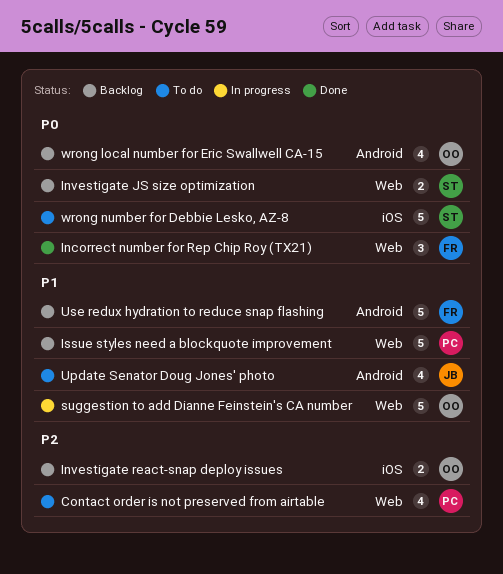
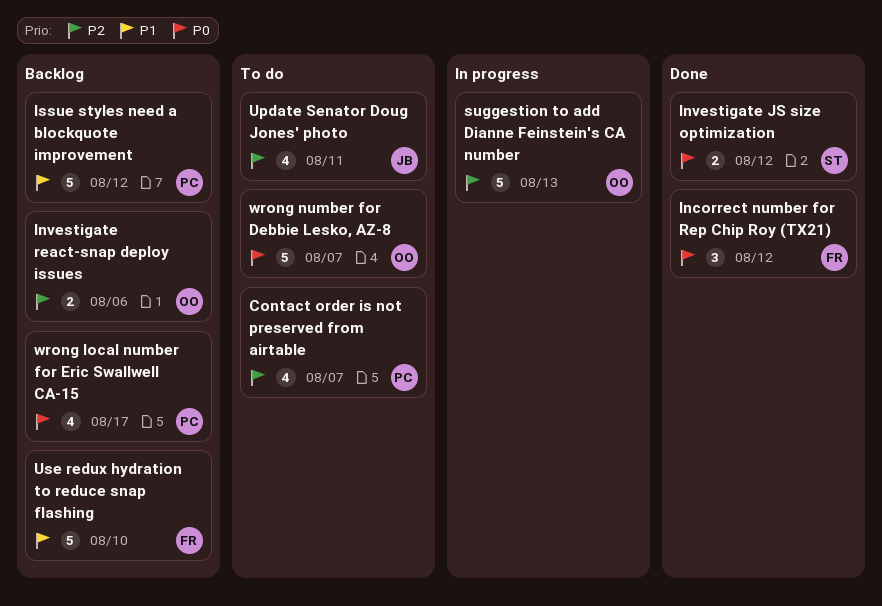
Investigate JS size optimization, status: Backlog -> Done
suggestion to add Dianne Feinstein's CA number, priority: P1 -> P2
Update Senator Doug Jones' photo, priority: P1 -> P2
wrong local number for Eric Swallwell CA-15, owner: OO -> PC
wrong number for Debbie Lesko, AZ-8, owner: ST -> OO

